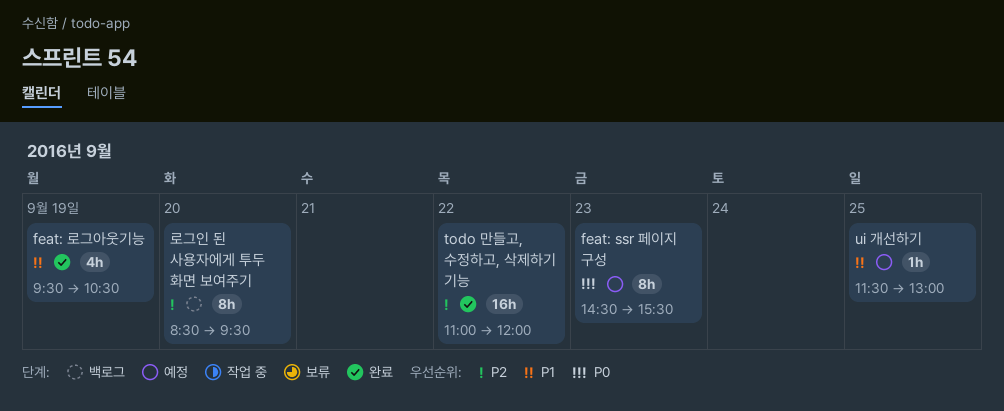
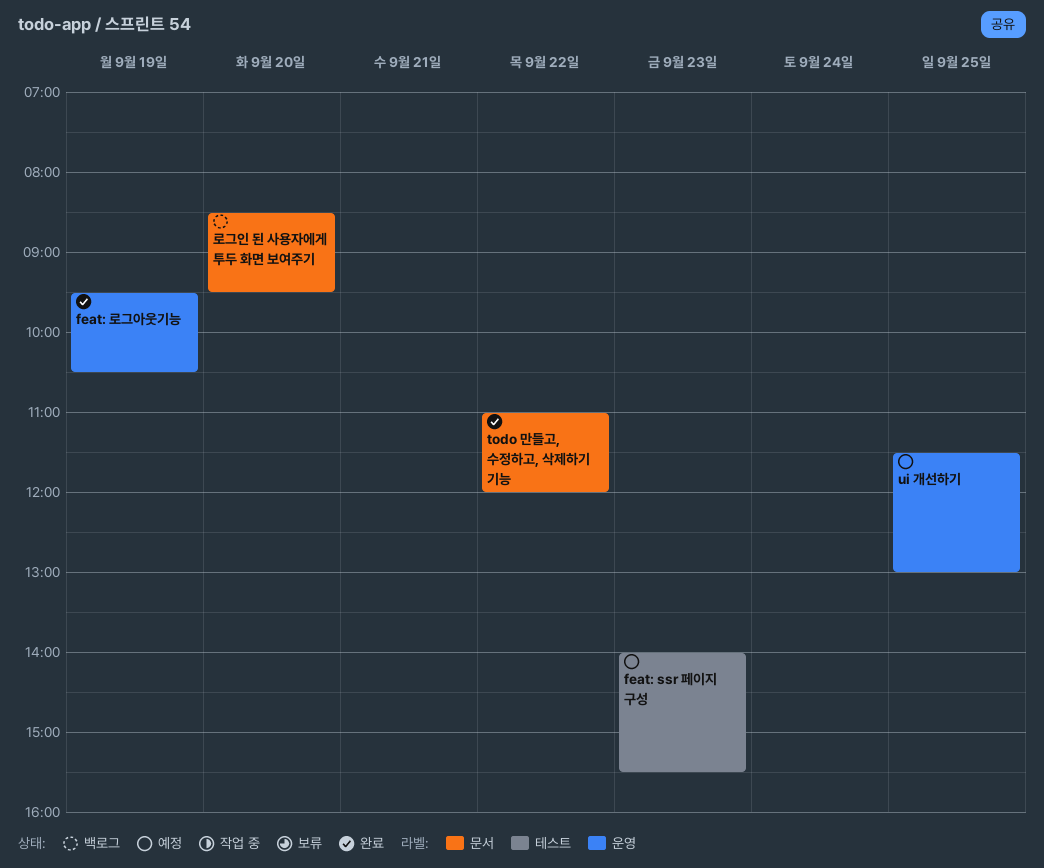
feat: ssr 페이지 구성, begins: 14:30 -> 14:00

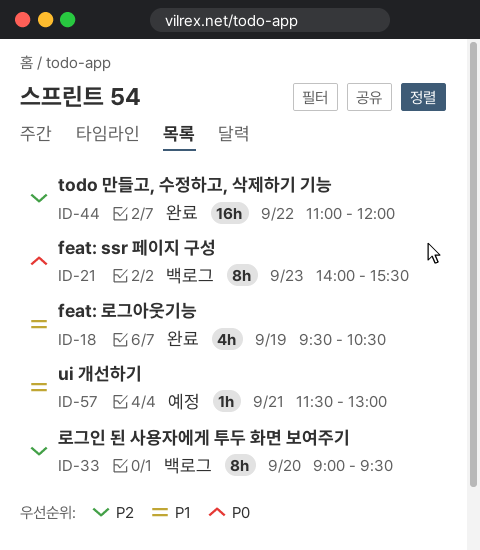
feat: ssr 페이지 구성, status: 예정 -> 백로그
ui 개선하기, day: Sep 25 -> Sep 21
로그인 된 사용자에게 투두 화면 보여주기, begins: 08:30 -> 09:00

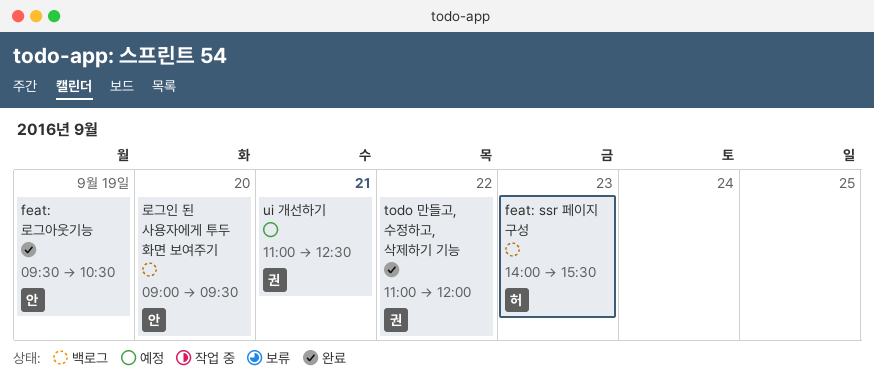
ui 개선하기, begins: 11:30 -> 11:00
ui 개선하기, ends: 13:00 -> 12:30

